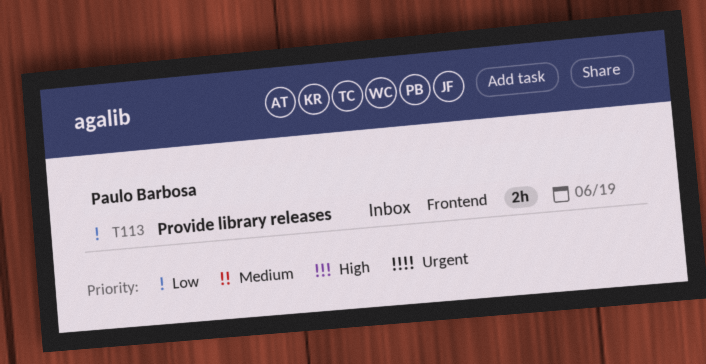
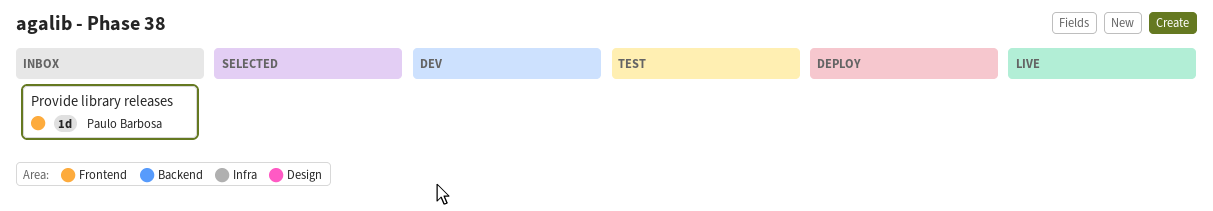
Provide library releases, estimate: 2h -> 1d

